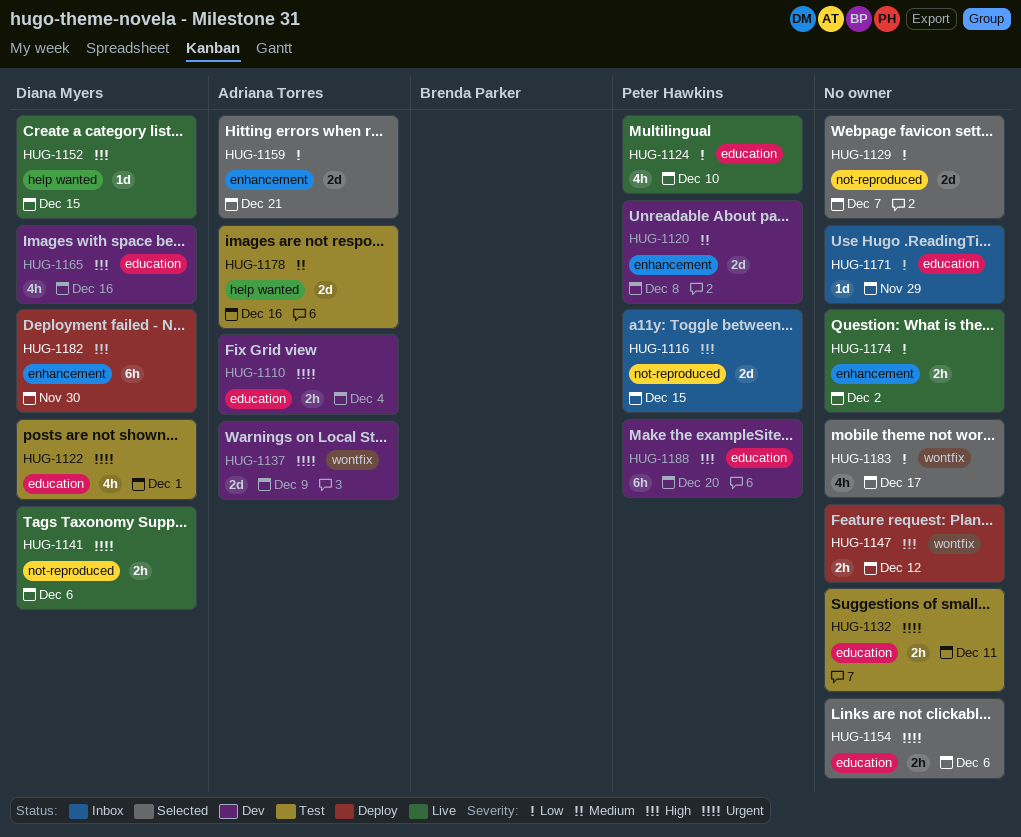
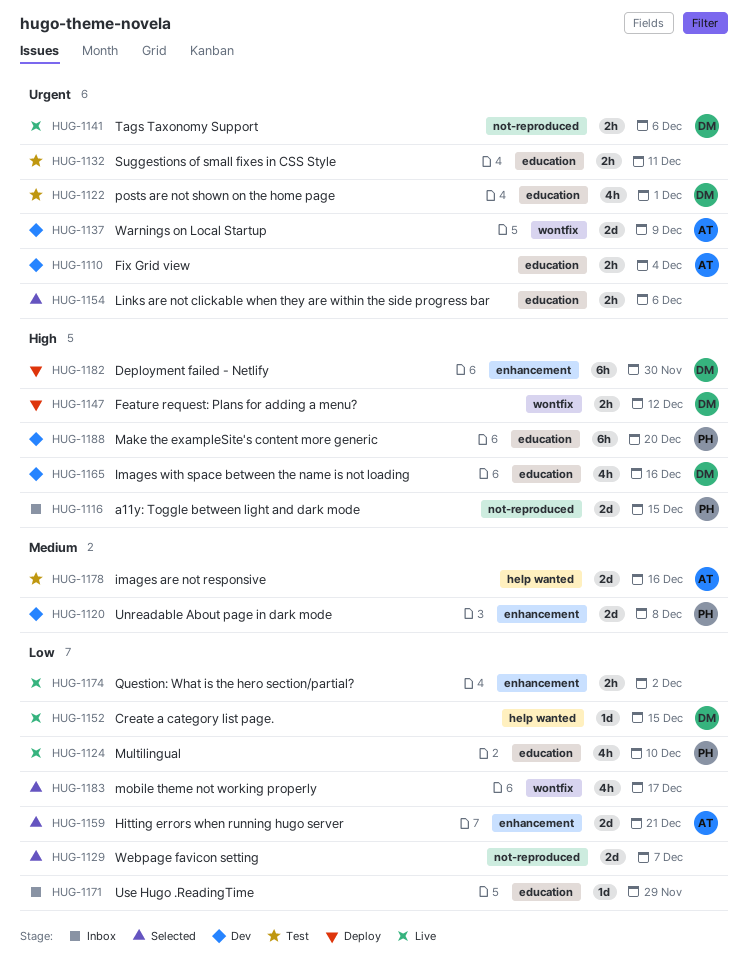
HUG-1147, owner: none -> Diana Myers
HUG-1152, priority: High -> Low

